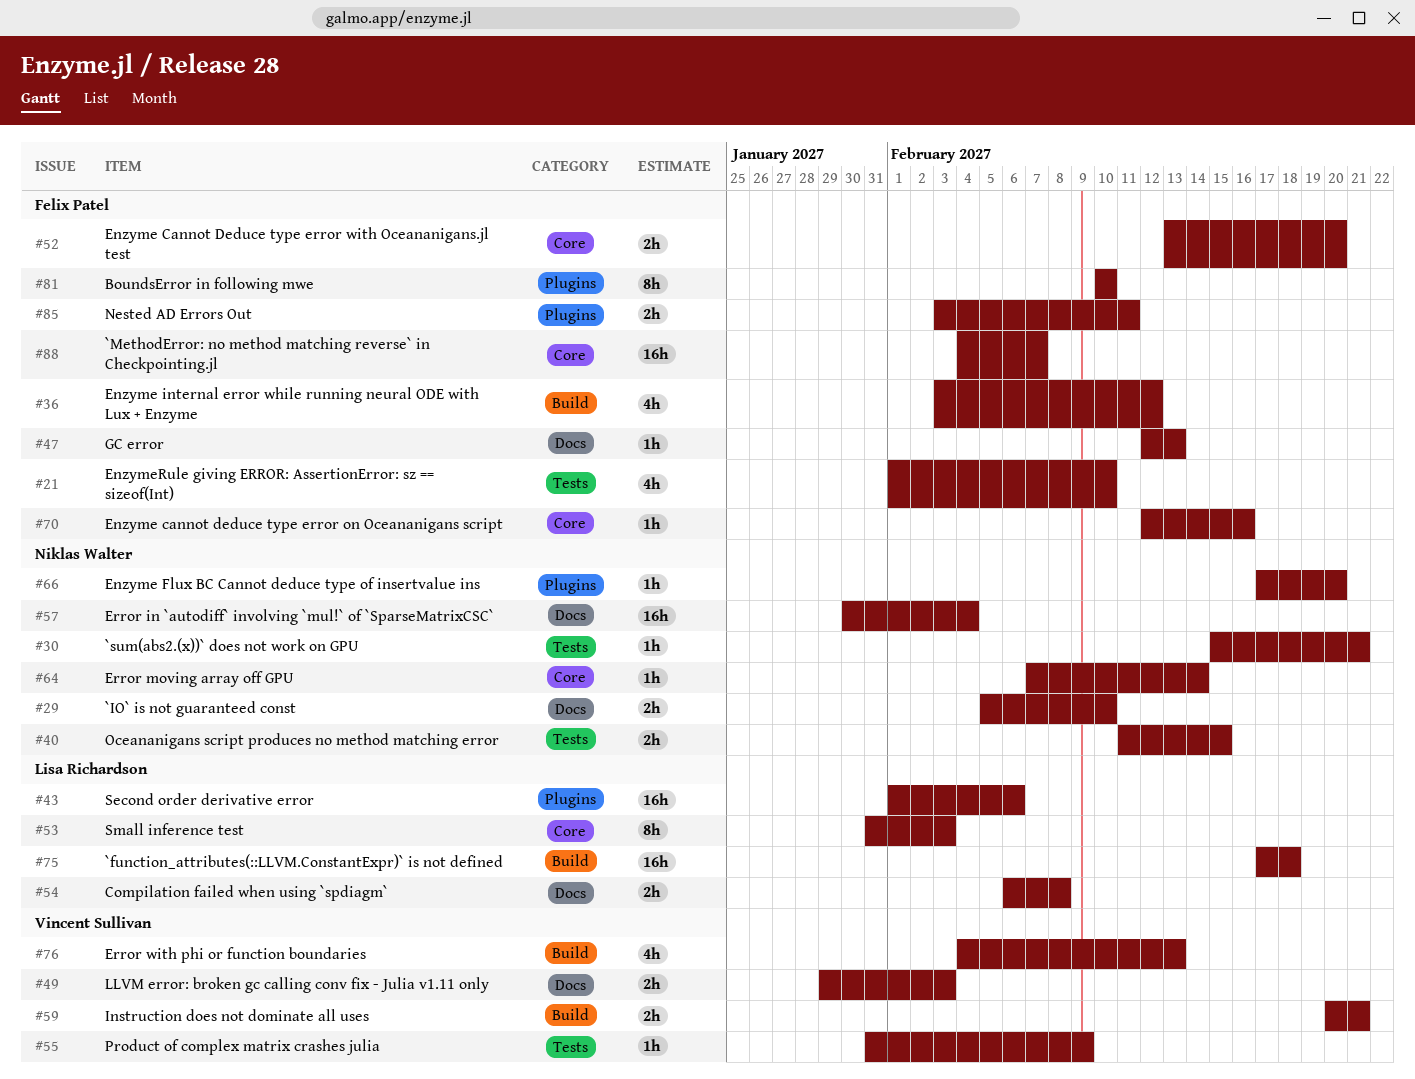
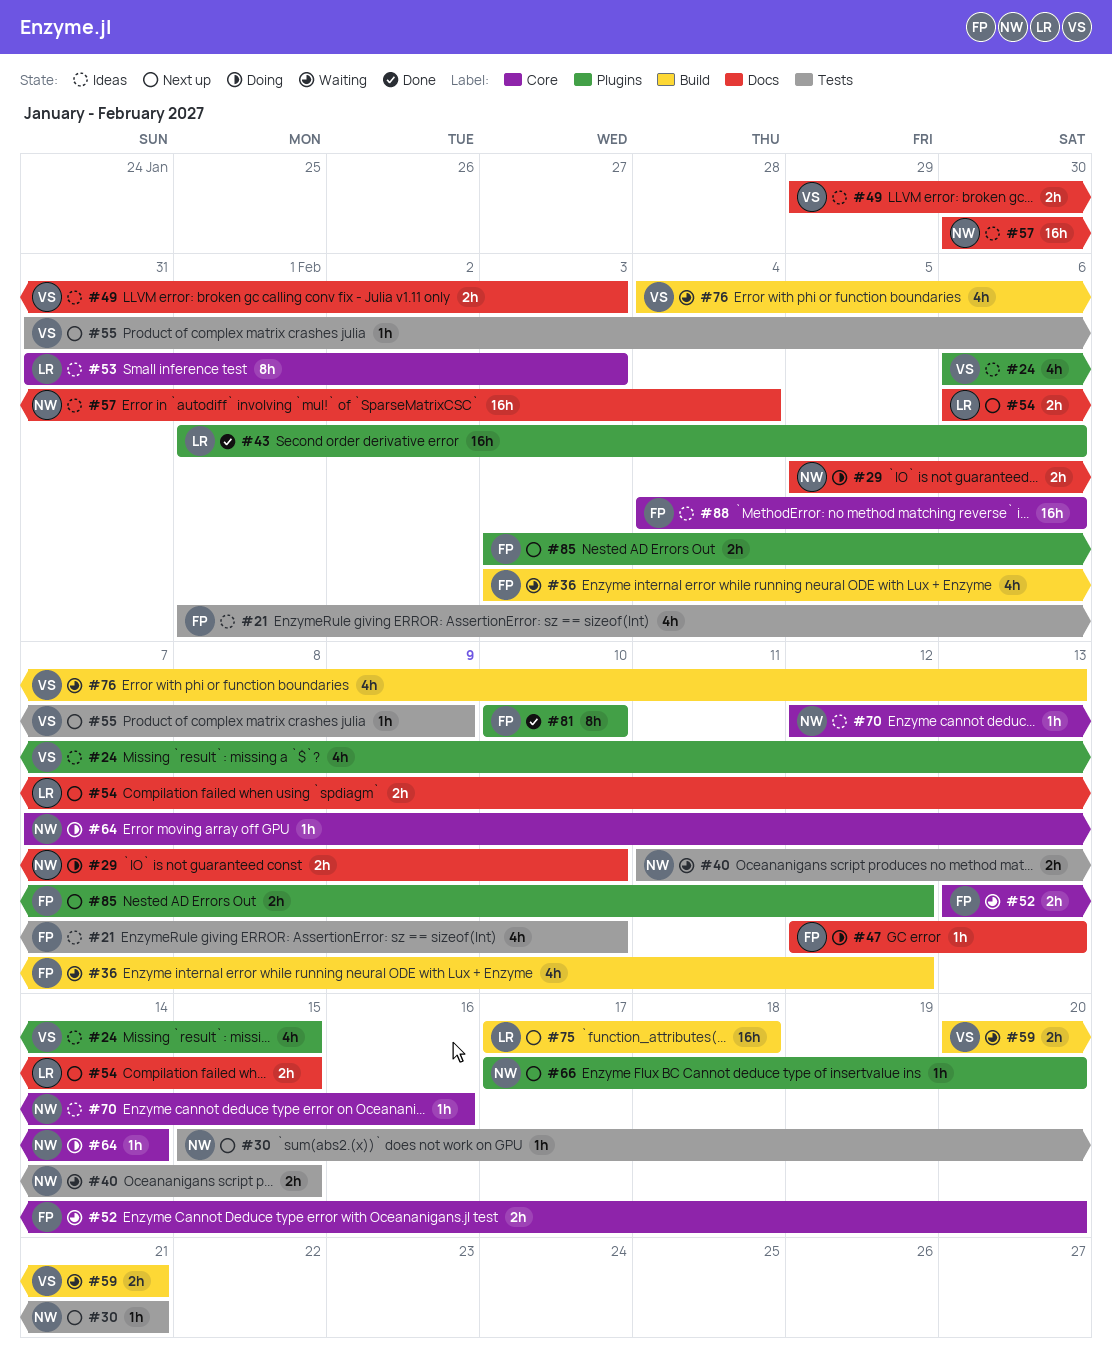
#24: none -> present
#54, due: Feb 8 -> Feb 15
#70, owner: Felix Patel -> Niklas Walter
#85, due: Feb 11 -> Feb 12
#88, due: Feb 7 -> Feb 6

